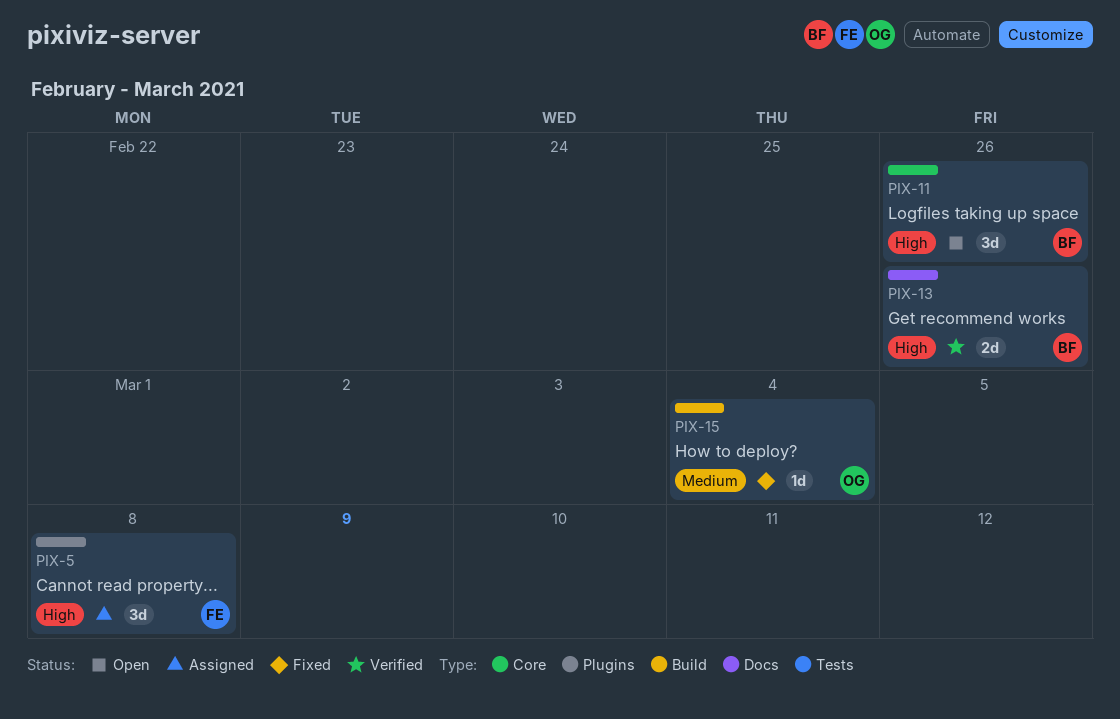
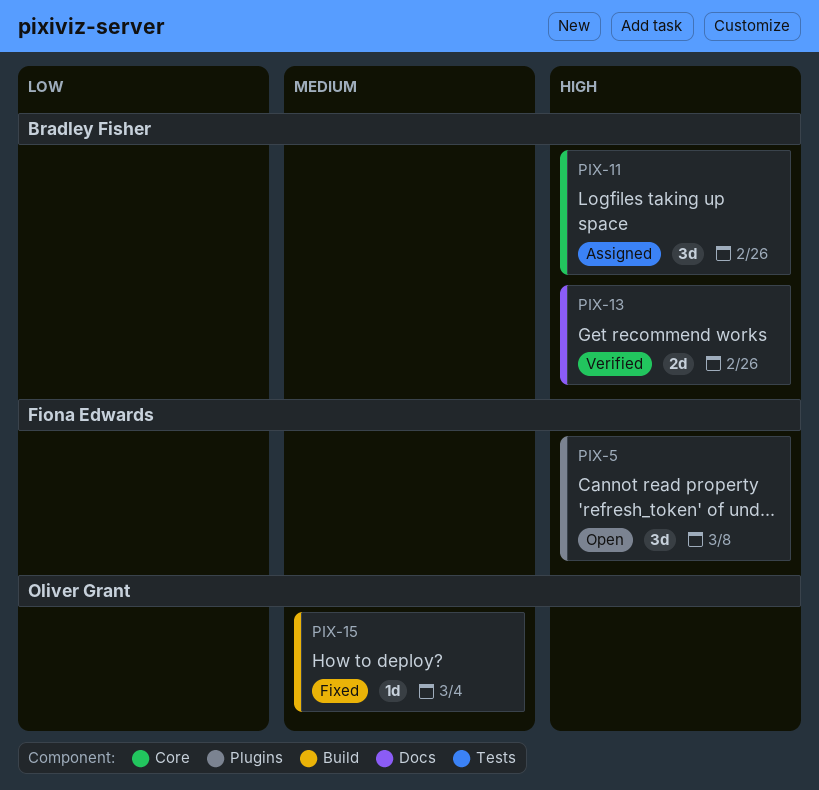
PIX-5, status: Assigned -> Open
PIX-11, status: Open -> Assigned

